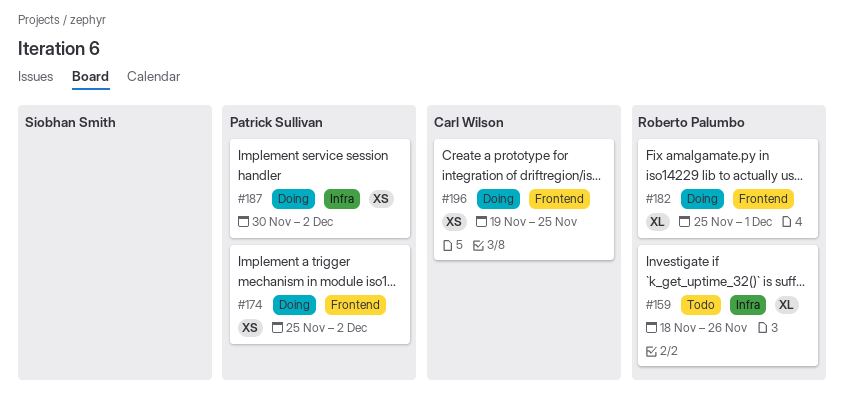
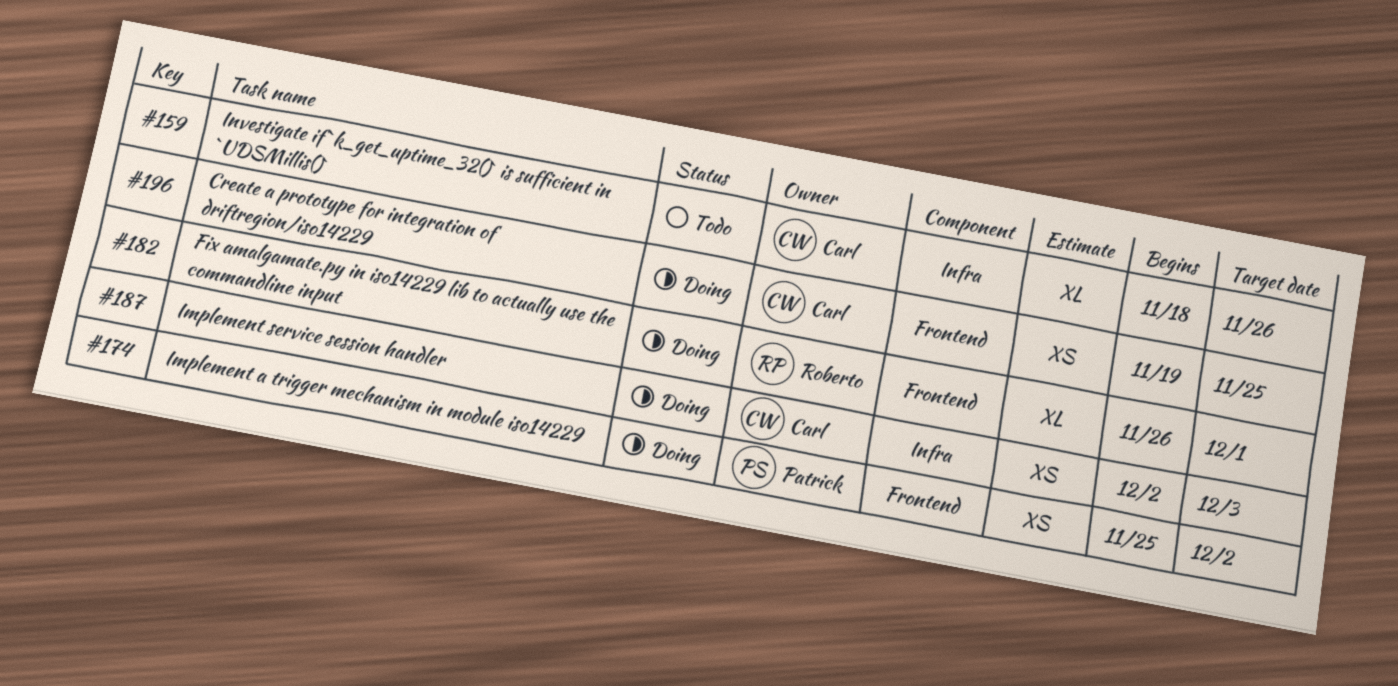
#159, owner: Roberto Palumbo -> Carl Wilson
#182, start: Nov 25 -> Nov 26
#187, owner: Patrick Sullivan -> Carl Wilson
#187, start: Nov 30 -> Dec 2
#187, due: Dec 2 -> Dec 3

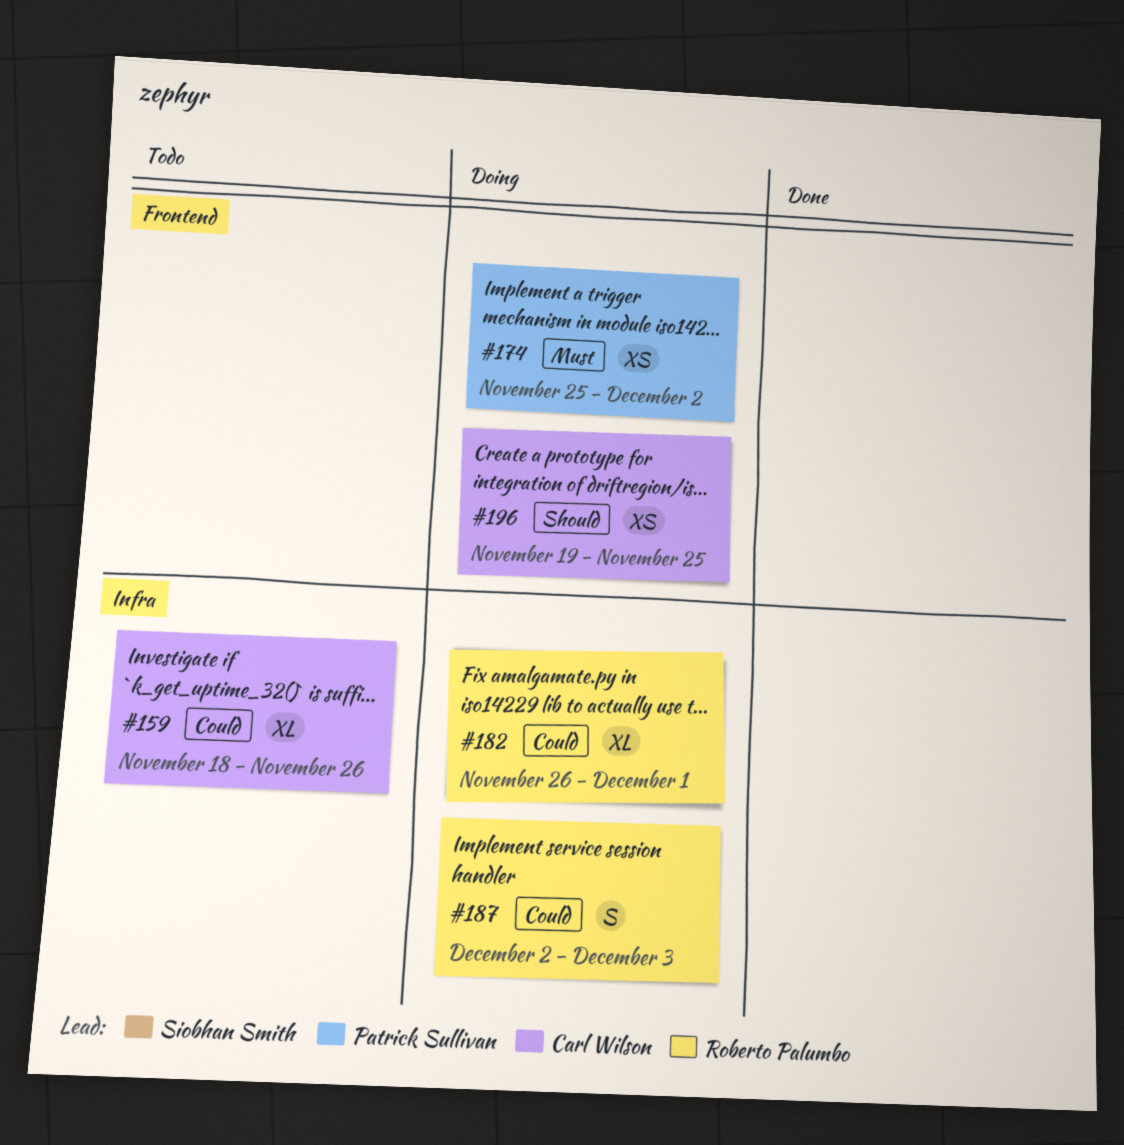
#182, label: Frontend -> Infra
#187, owner: Carl Wilson -> Roberto Palumbo
#187, estimate: XS -> S

